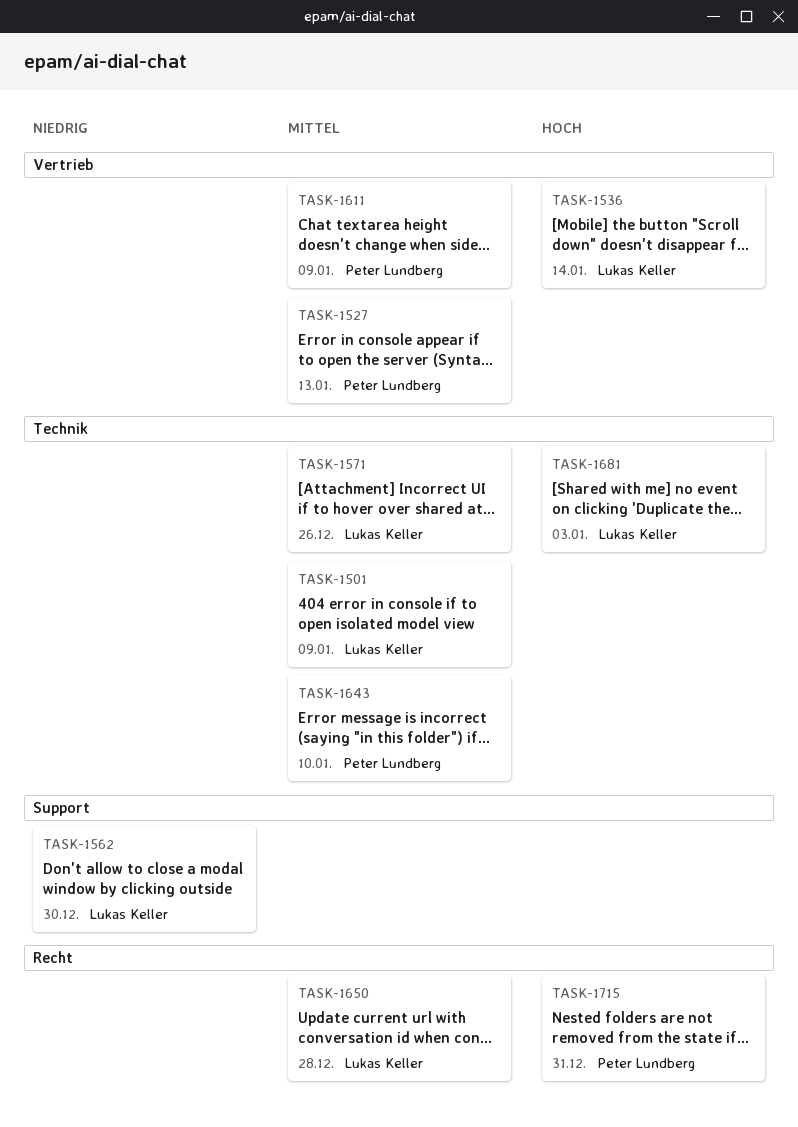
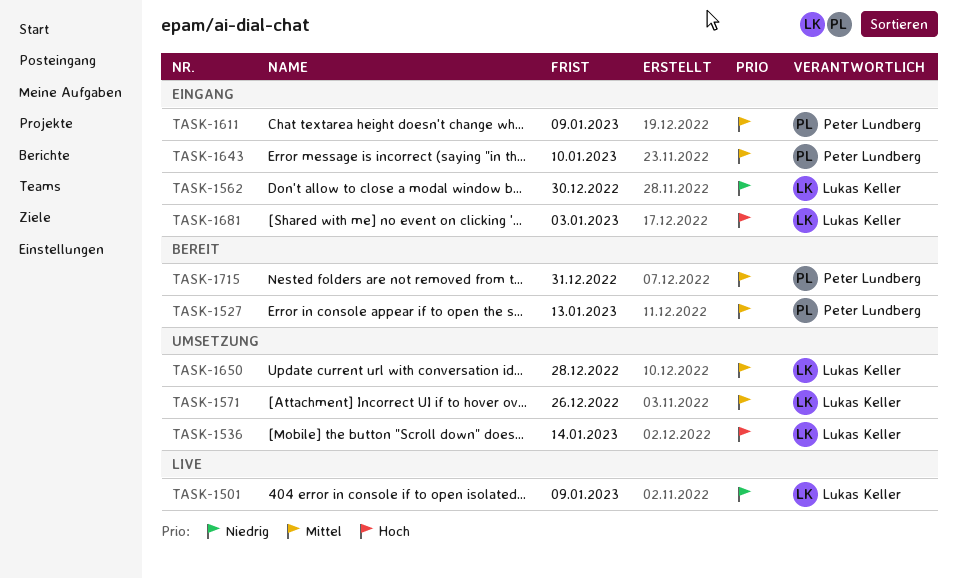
TASK-1501, priority: Mittel -> Niedrig
TASK-1715, priority: Hoch -> Mittel

